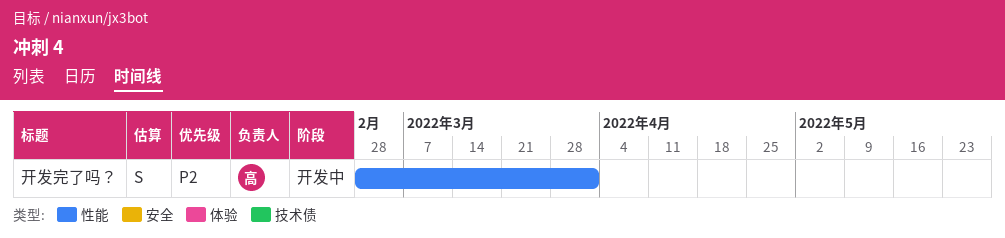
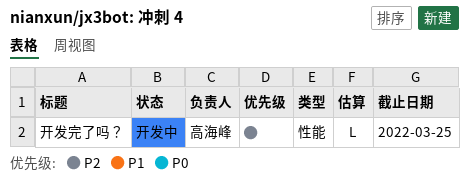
开发完了吗？, estimate: S -> L
开发完了吗？, due: Apr 1 -> Mar 25

